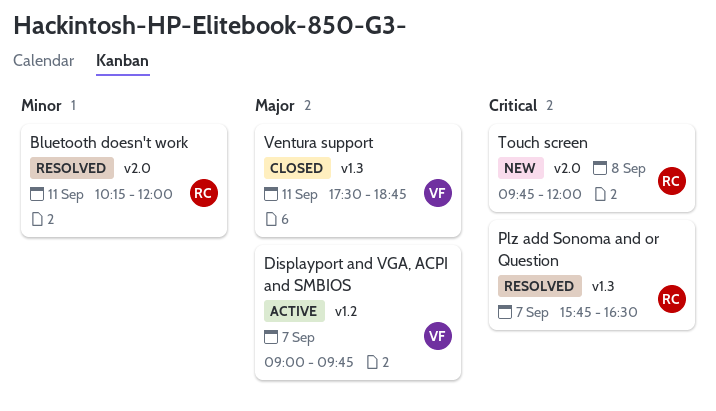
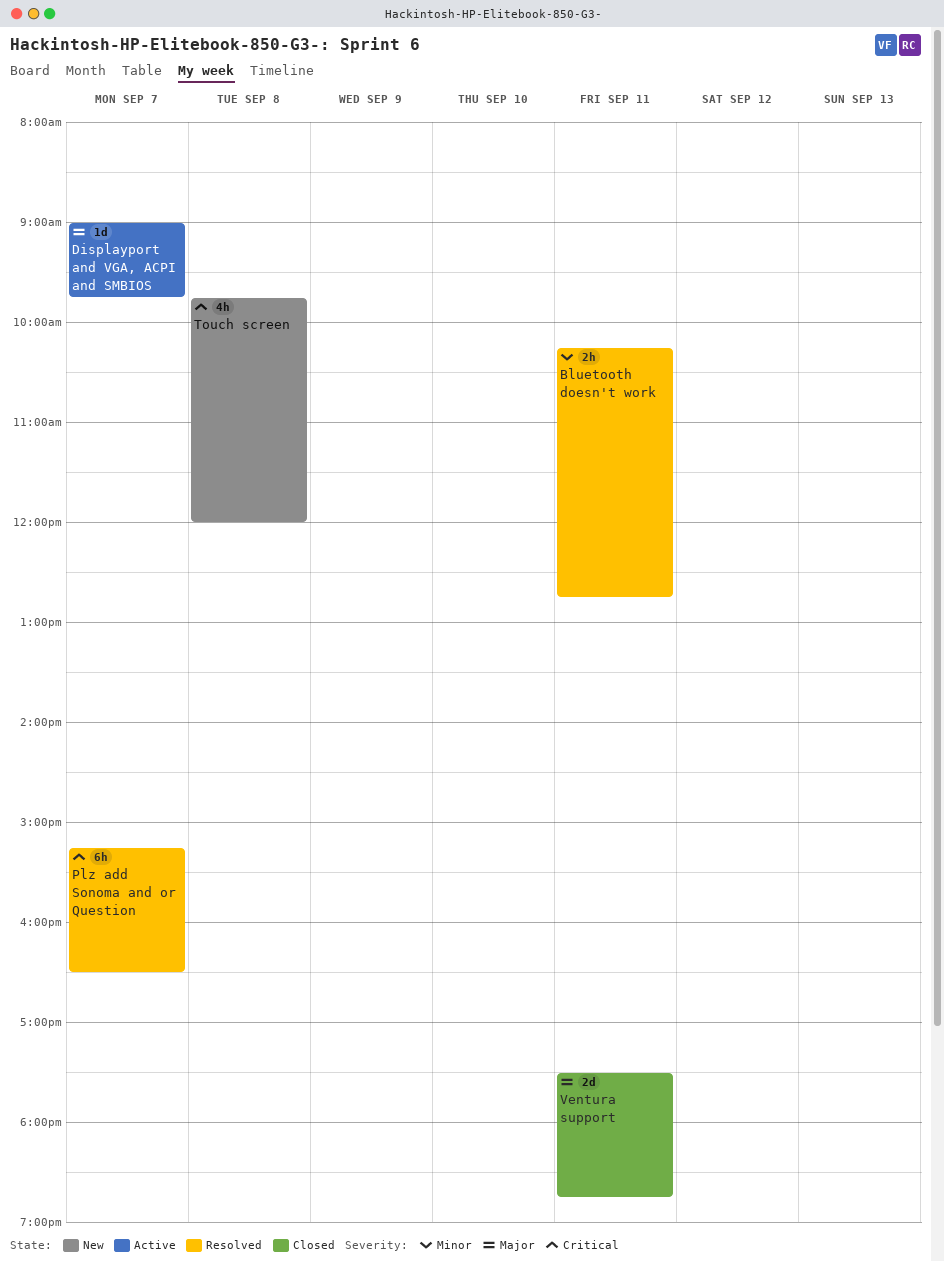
Bluetooth doesn't work, ends: 12:00 -> 12:45
Plz add Sonoma and or Question, begins: 15:45 -> 15:15

